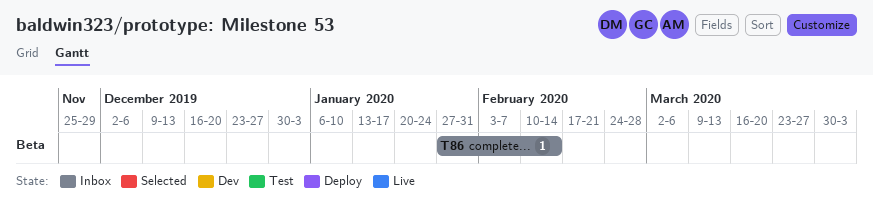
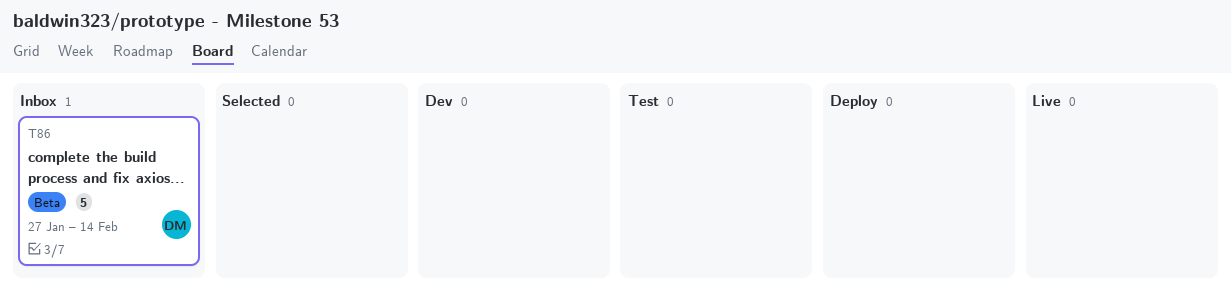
T86, estimate: 1 -> 5

